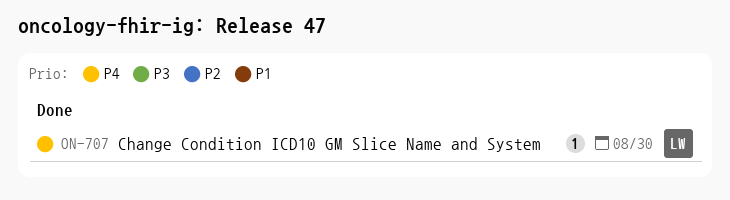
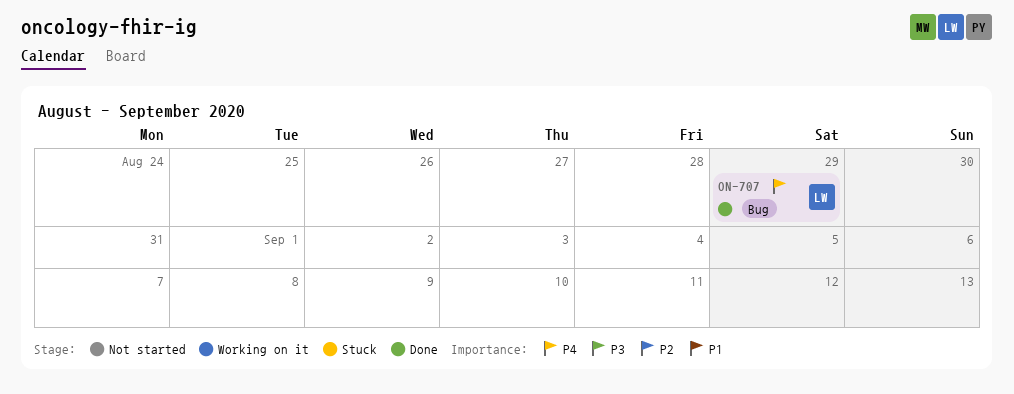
ON-707, due: Aug 30 -> Aug 29

